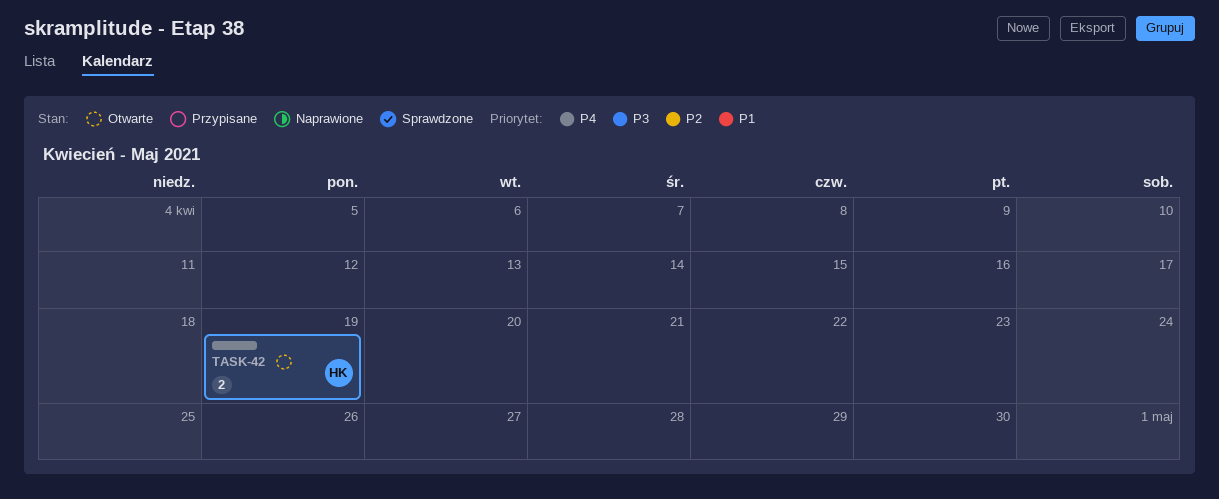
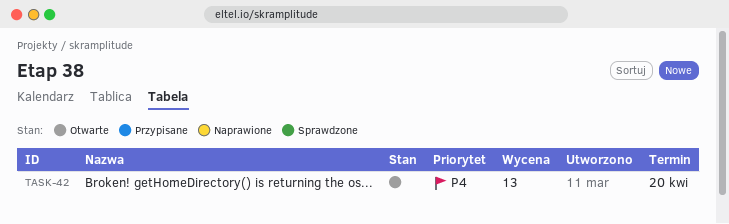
TASK-42, estimate: 2 -> 13
TASK-42, due: Apr 19 -> Apr 20

